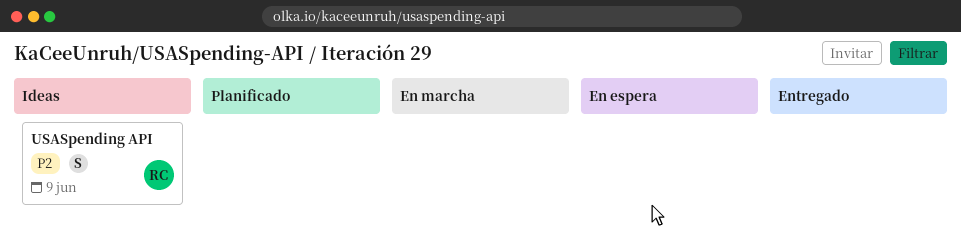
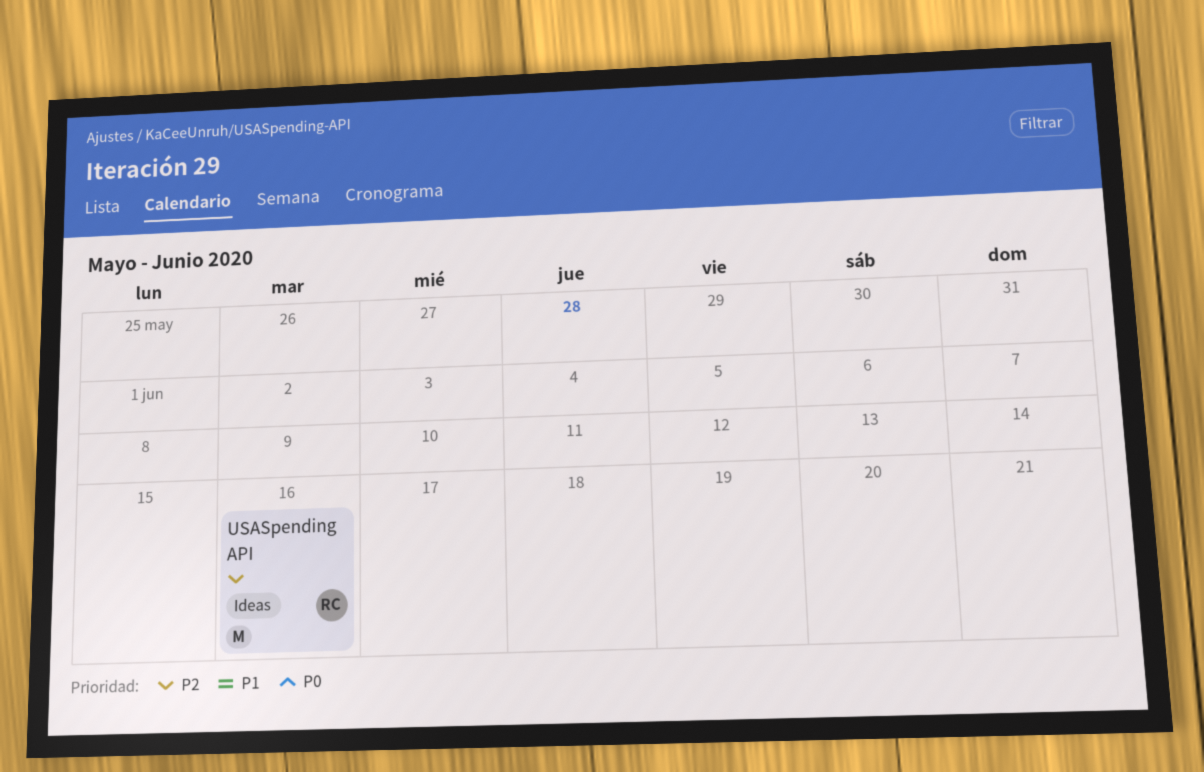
USASpending API, estimate: S -> M
USASpending API, due: Jun 9 -> Jun 16

